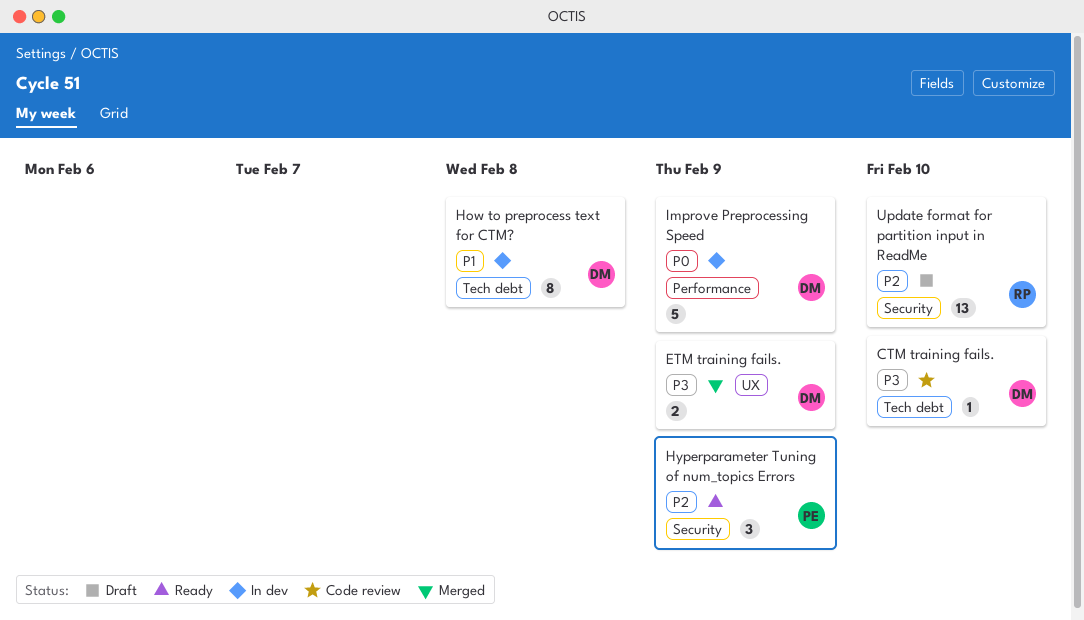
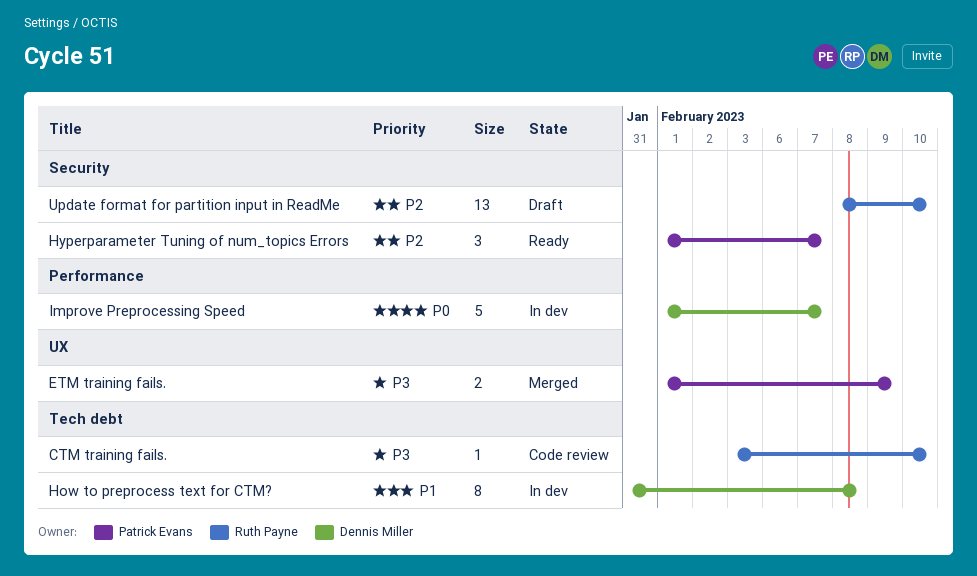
CTM training fails., owner: Dennis Miller -> Ruth Payne
ETM training fails., owner: Dennis Miller -> Patrick Evans
Hyperparameter Tuning of num_topics Errors, due: Feb 9 -> Feb 7
Improve Preprocessing Speed, due: Feb 9 -> Feb 7

